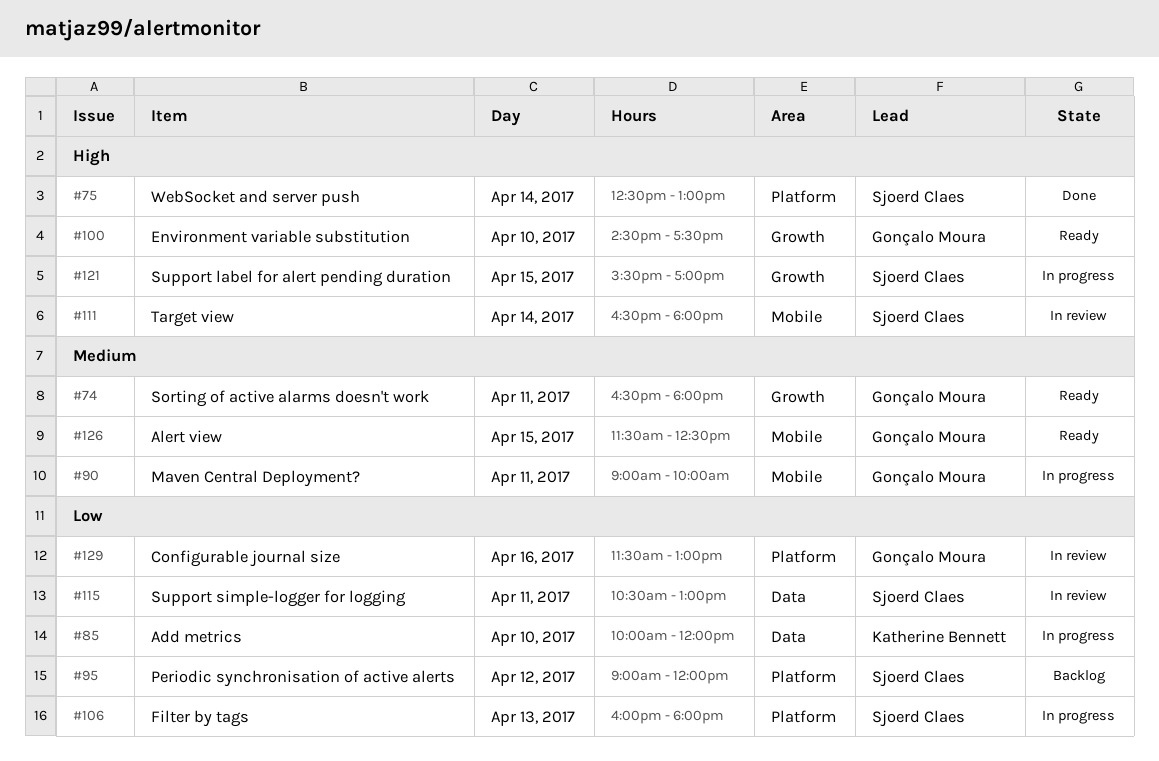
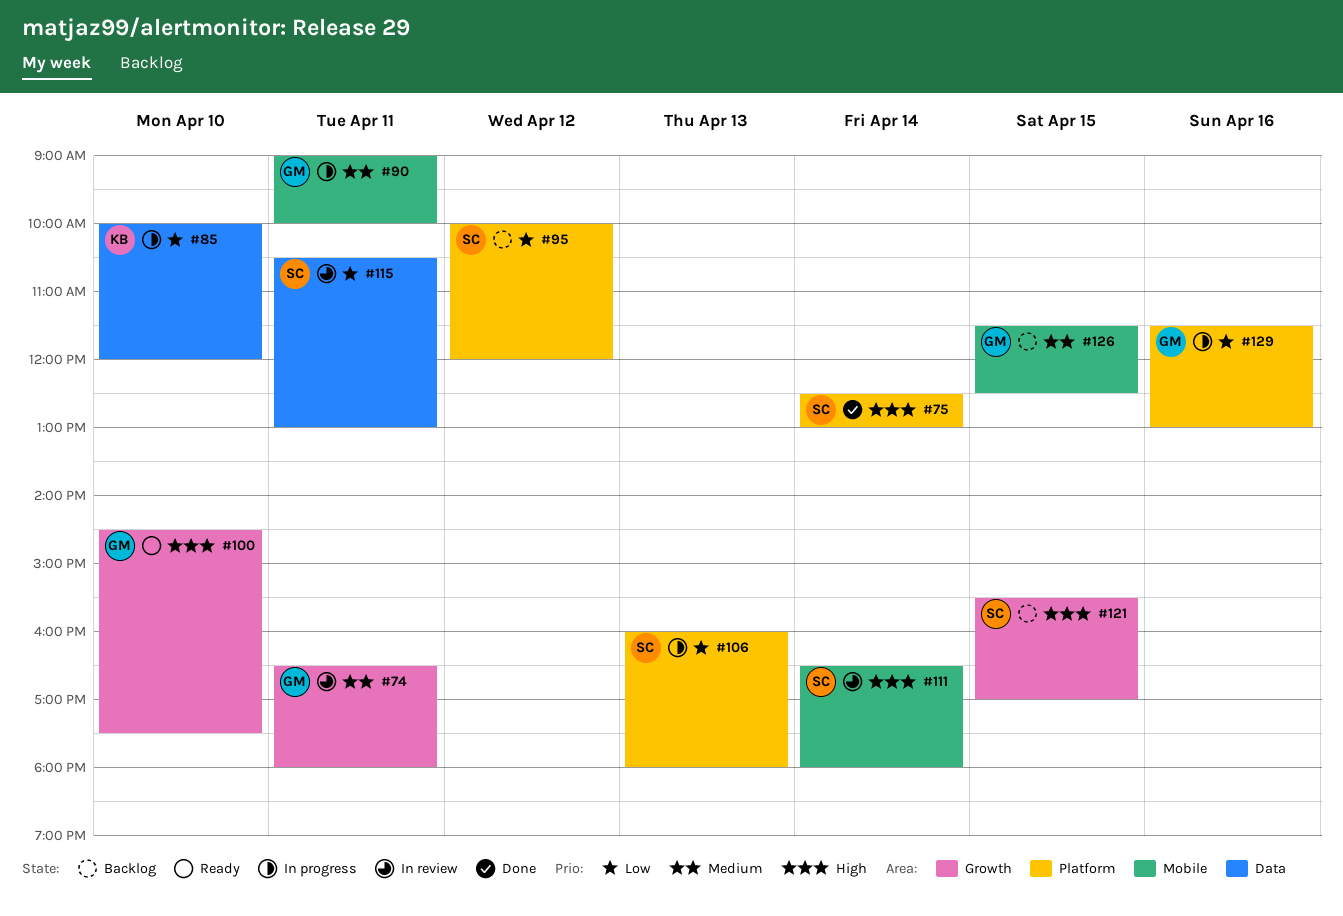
#74, status: Ready -> In review
#95, begins: 09:00 -> 10:00
#121, status: In progress -> Backlog
#126, status: Ready -> Backlog
#129, status: In review -> In progress

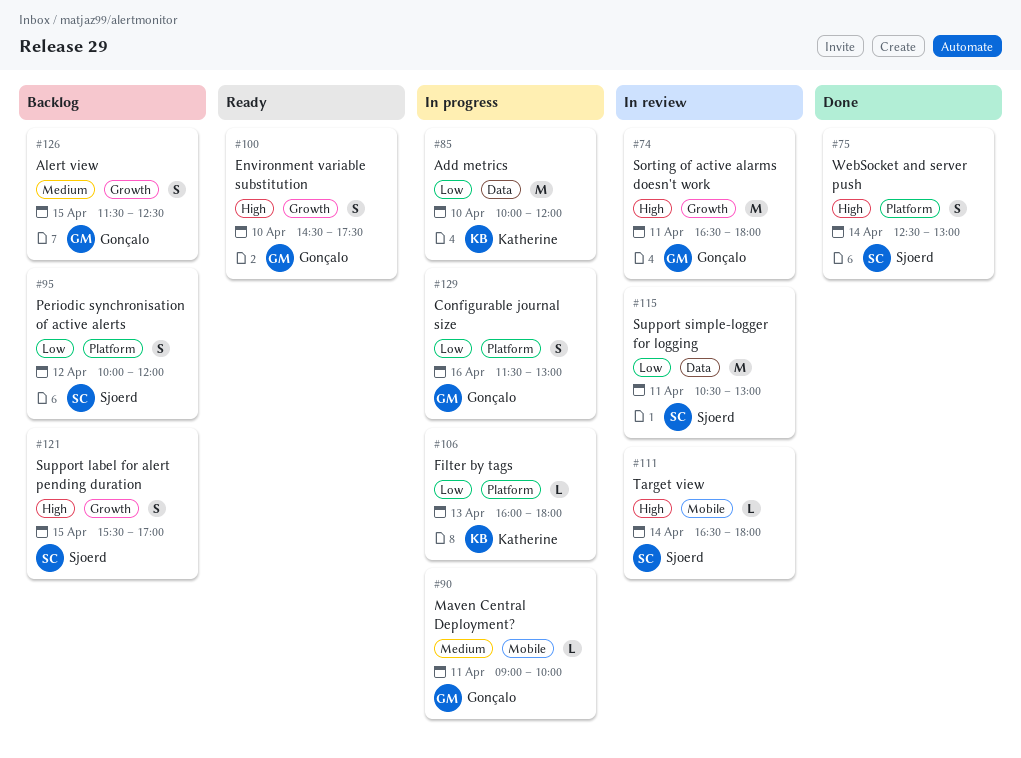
#74, priority: Medium -> High
#106, owner: Sjoerd -> Katherine
#126, label: Mobile -> Growth

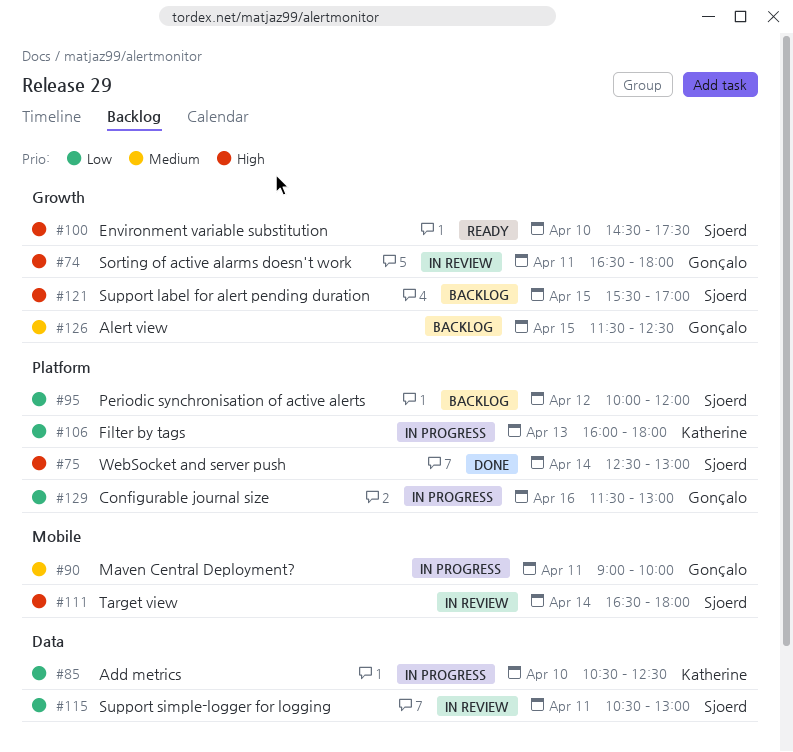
#85, begins: 10:00 -> 10:30
#85, ends: 12:00 -> 12:30
#100, owner: Gonçalo -> Sjoerd

